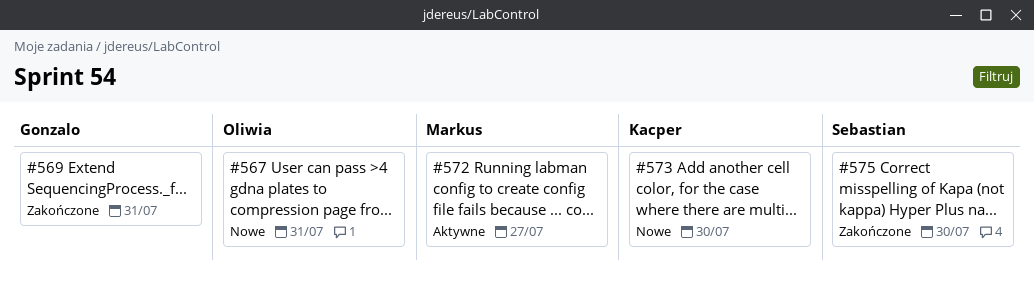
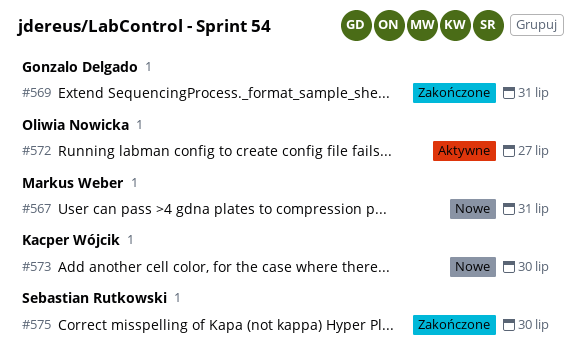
#567, owner: Oliwia Nowicka -> Markus Weber
#572, owner: Markus Weber -> Oliwia Nowicka

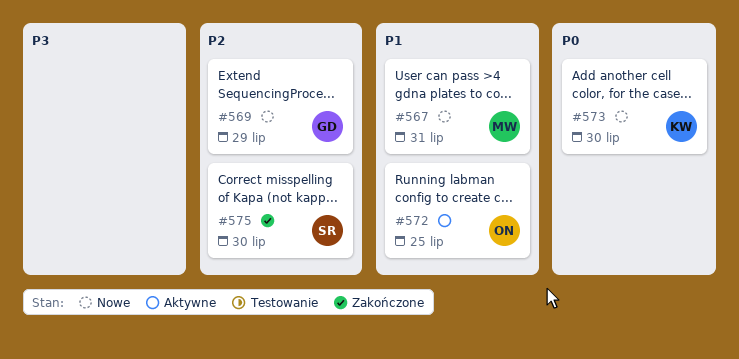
#569, status: Zakończone -> Nowe
#569, due: Jul 31 -> Jul 29
#572, due: Jul 27 -> Jul 25

